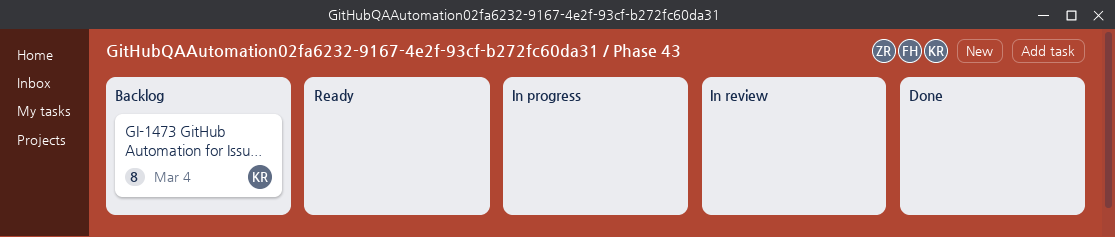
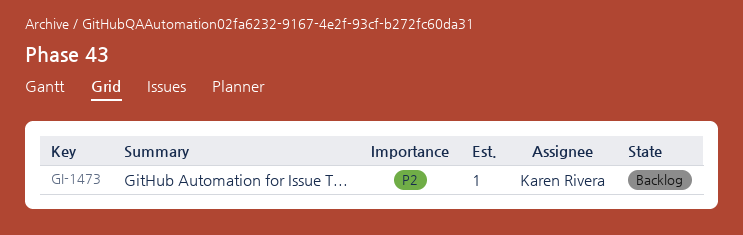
GI-1473, estimate: 8 -> 1

